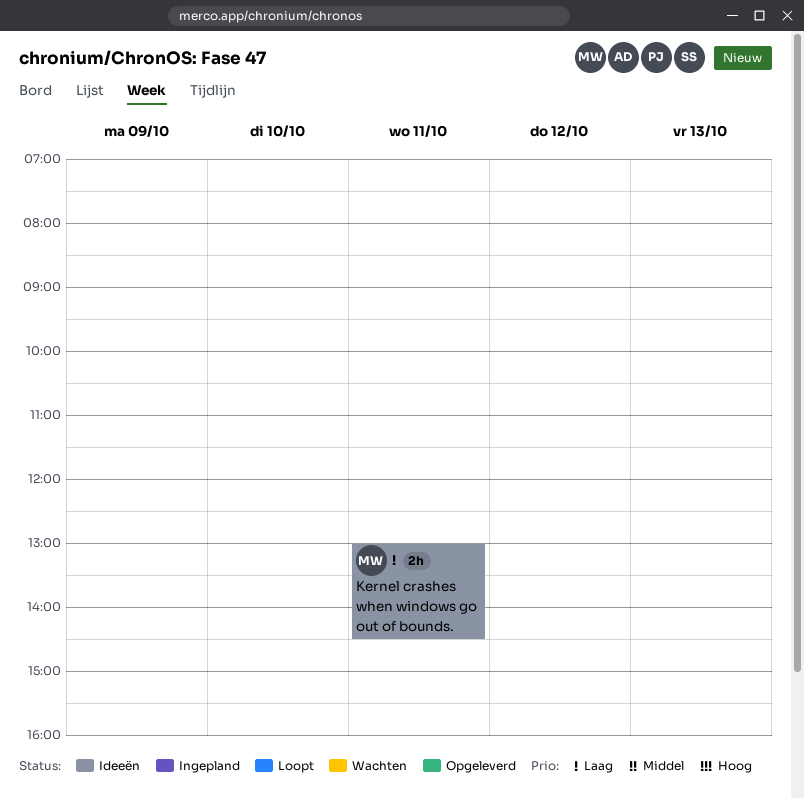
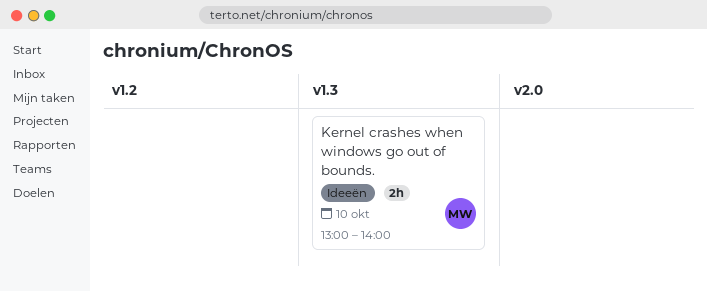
Kernel crashes when windows go out of bounds., day: Oct 11 -> Oct 10
Kernel crashes when windows go out of bounds., ends: 14:30 -> 14:00

